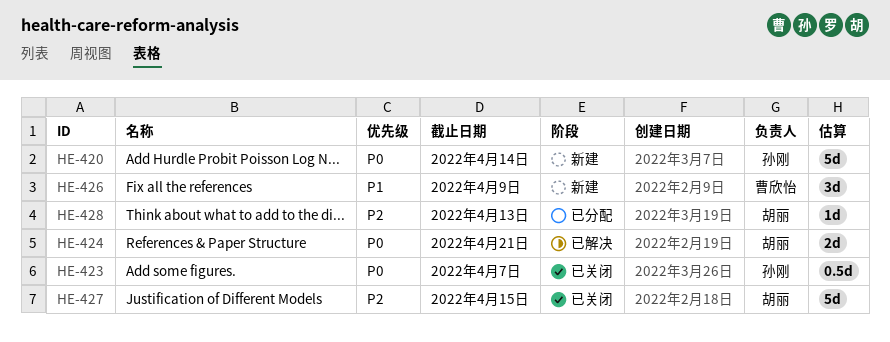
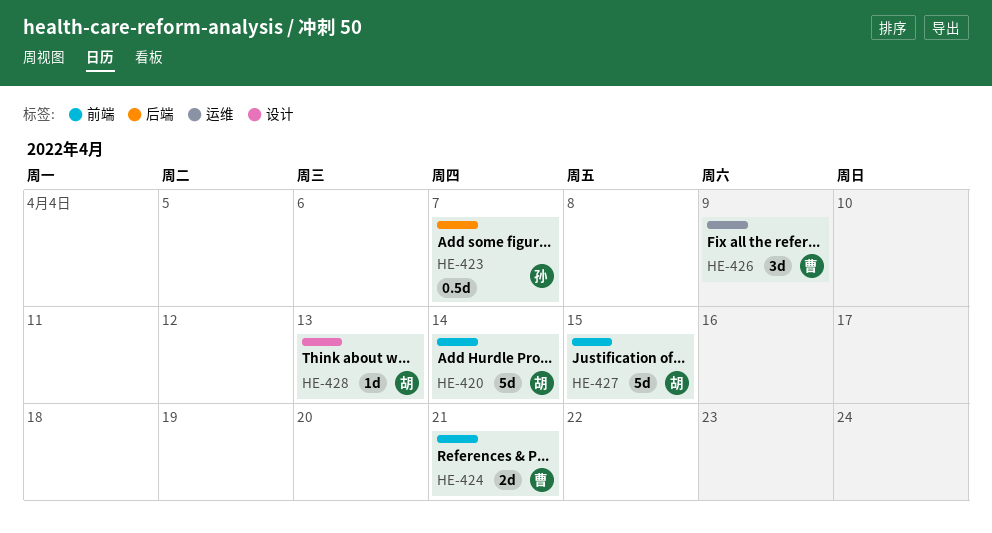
HE-420, owner: 孙刚 -> 胡丽
HE-424, owner: 胡丽 -> 曹欣怡

